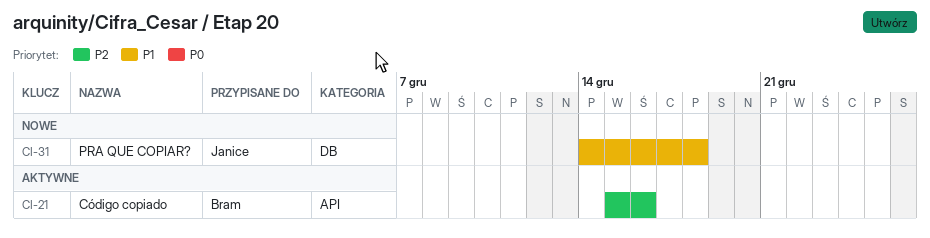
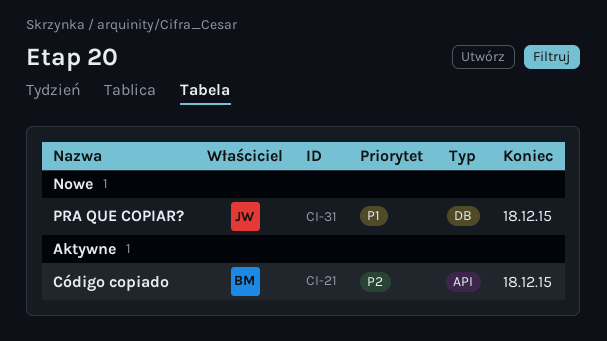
CI-21, due: Dec 16 -> Dec 18

